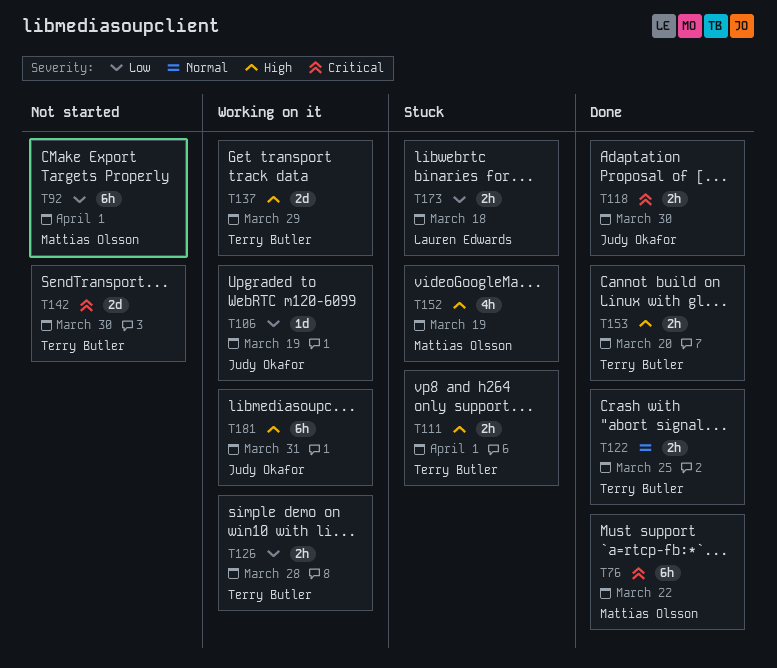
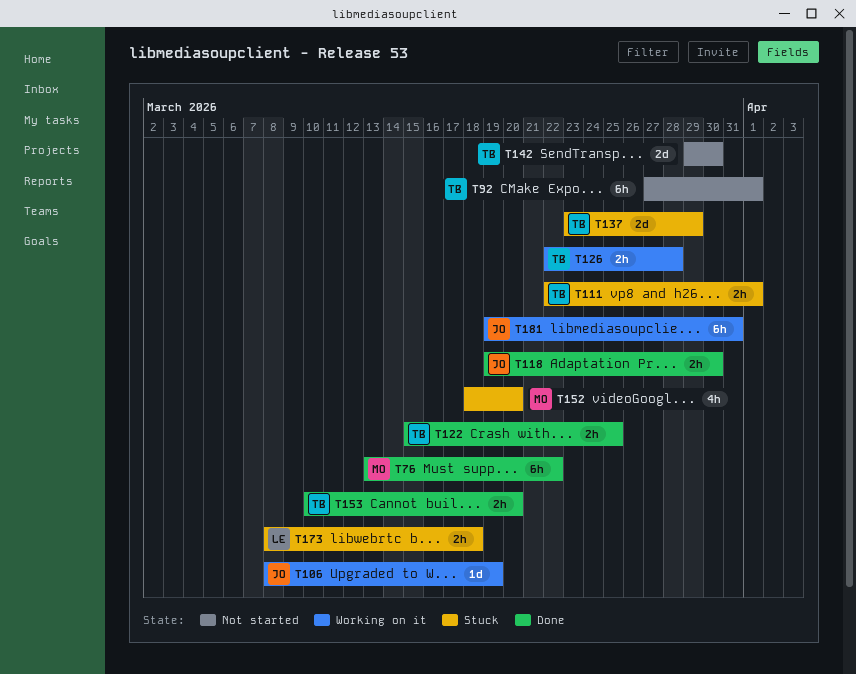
T92, owner: Mattias Olsson -> Terry Butler
T137, status: Working on it -> Stuck
T152, due: Mar 19 -> Mar 20

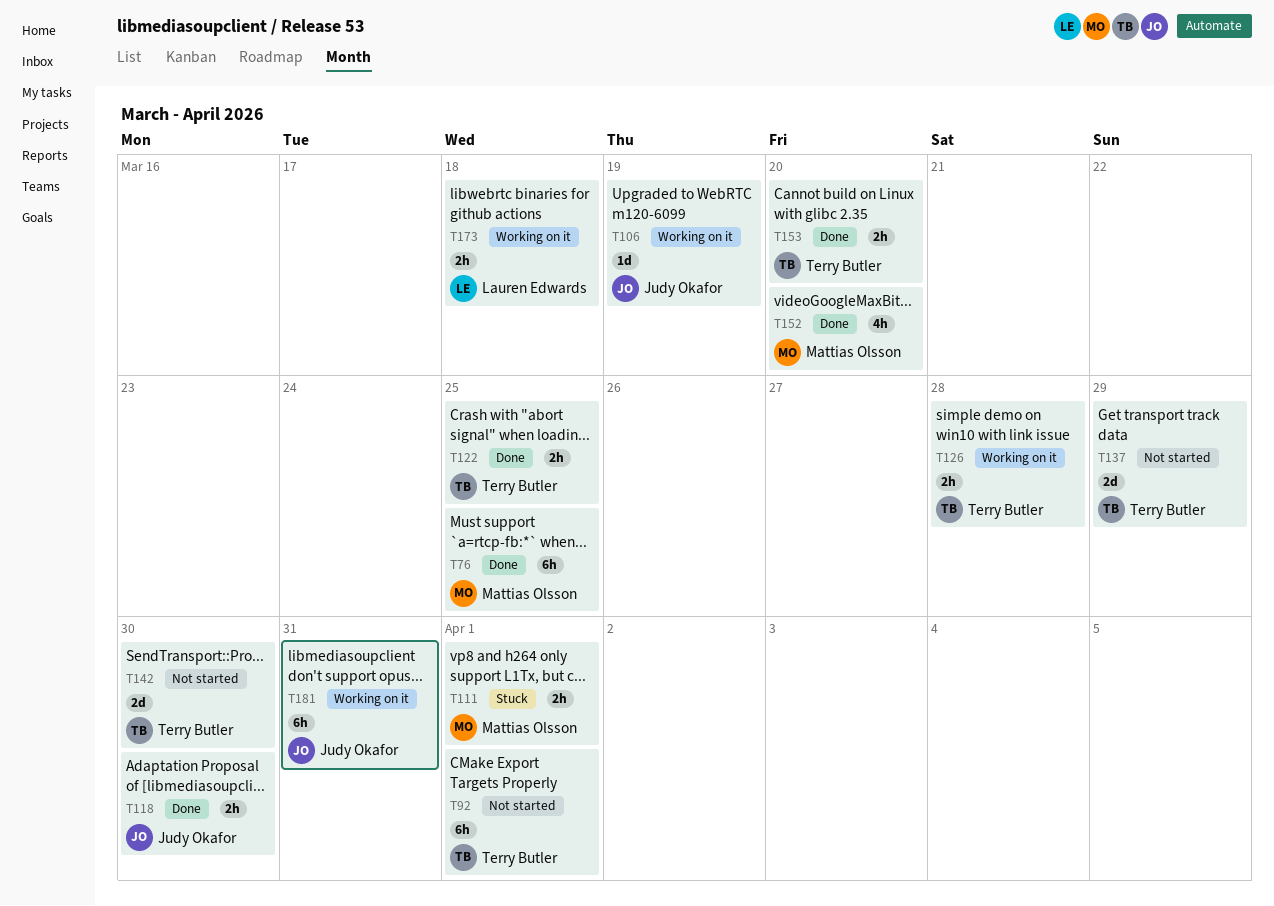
T76, due: Mar 22 -> Mar 25
T111, owner: Terry Butler -> Mattias Olsson
T137, status: Stuck -> Not started
T152, status: Stuck -> Done
T173, status: Stuck -> Working on it

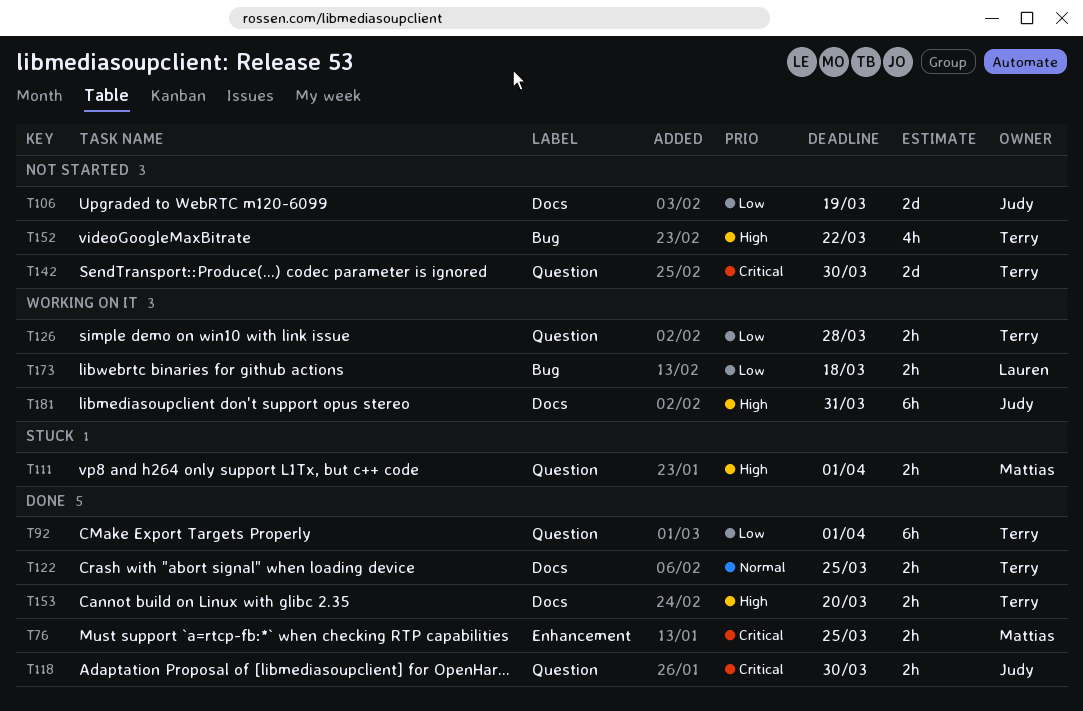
T76, estimate: 6h -> 2h
T92, status: Not started -> Done
T106, status: Working on it -> Not started
T106, estimate: 1d -> 2d
T137: present -> none
T152, status: Done -> Not started
T152, owner: Mattias Olsson -> Terry Butler
T152, due: Mar 20 -> Mar 22

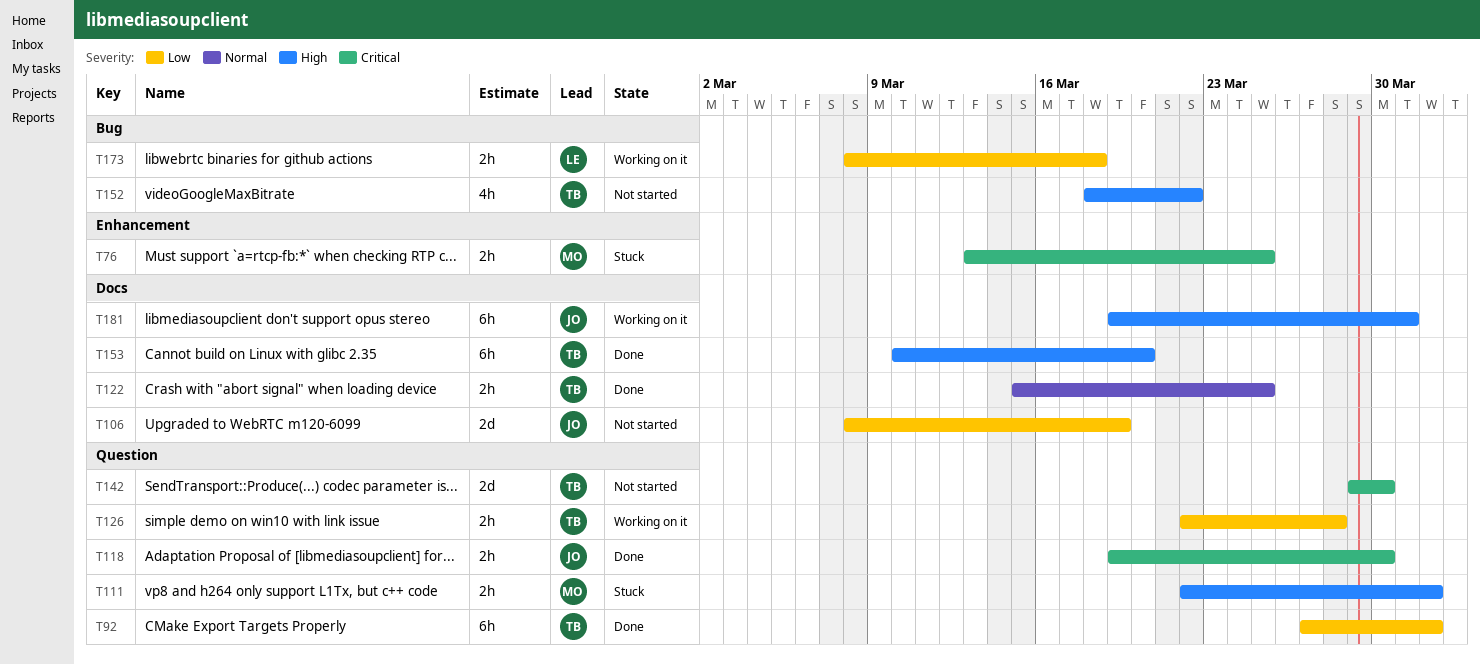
T76, status: Done -> Stuck
T153, estimate: 2h -> 6h

